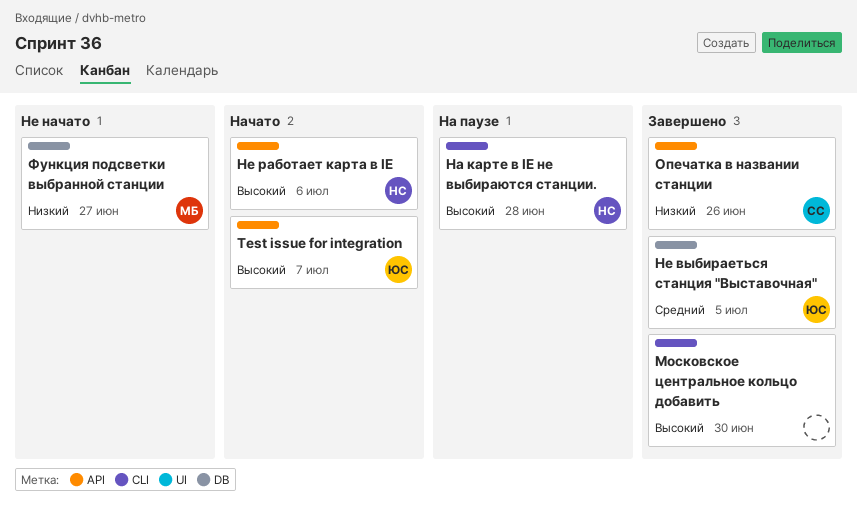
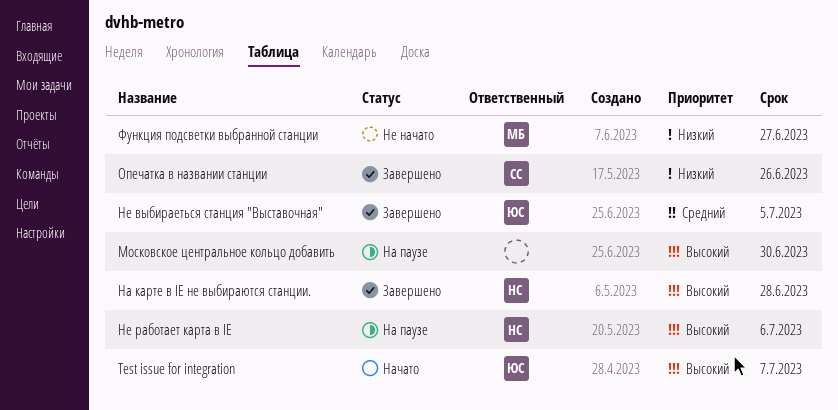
Московское центральное кольцо добавить, status: Завершено -> На паузе
На карте в ІЕ не выбираются станции., status: На паузе -> Завершено
Не работает карта в IE, status: Начато -> На паузе

